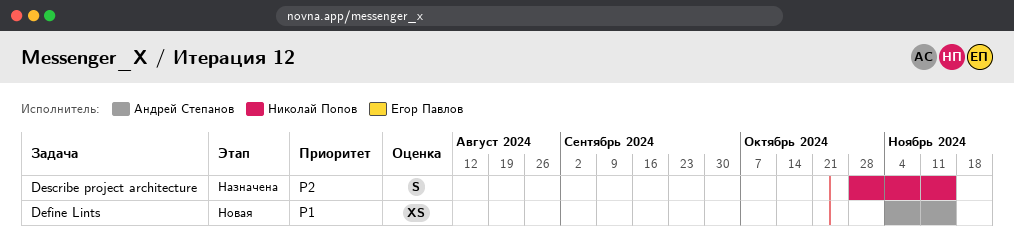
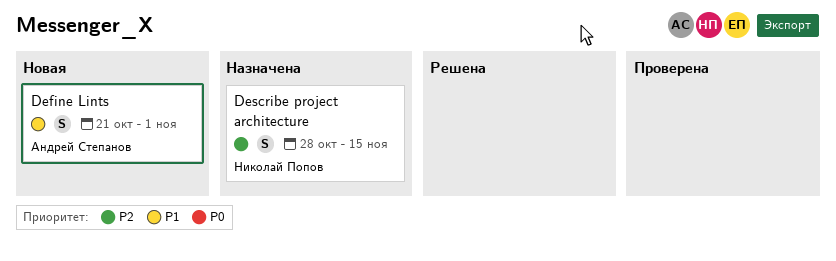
Define Lints, estimate: XS -> S
Define Lints, start: Nov 4 -> Oct 21
Define Lints, due: Nov 15 -> Nov 1

